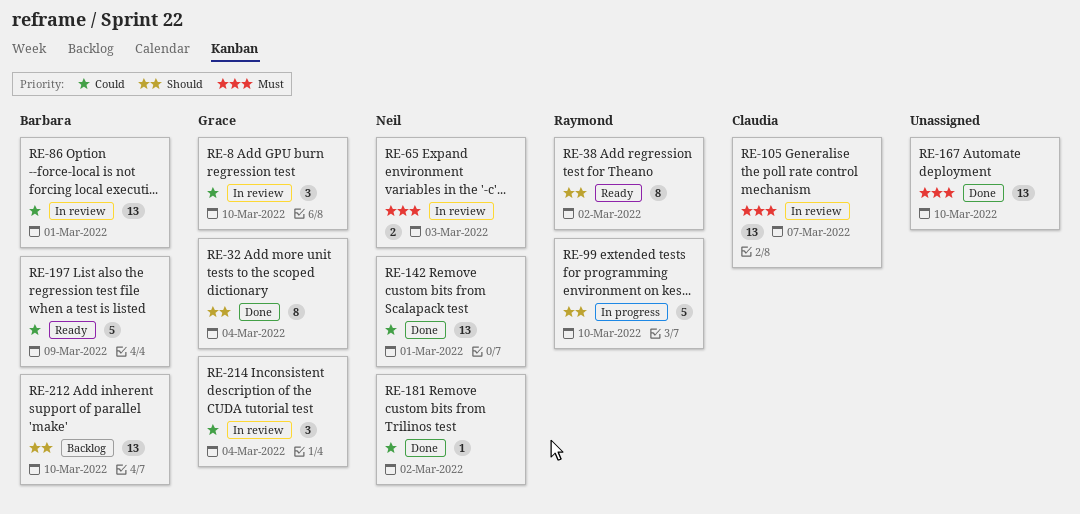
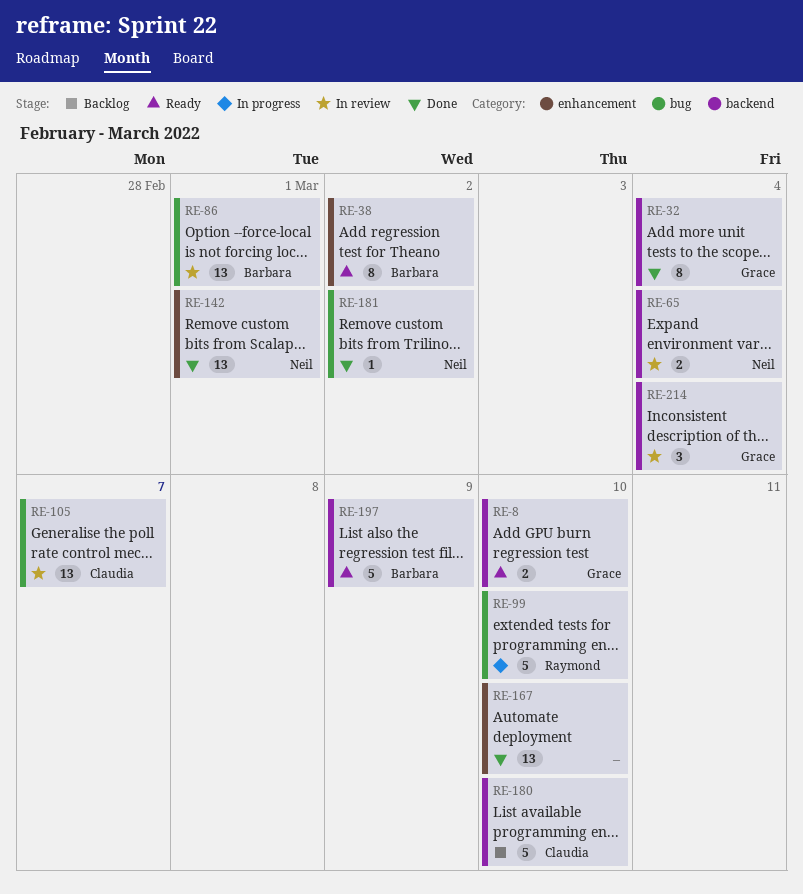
RE-8, status: In review -> Ready
RE-8, estimate: 3 -> 2
RE-38, owner: Raymond -> Barbara
RE-65, due: Mar 3 -> Mar 4
RE-180: none -> present
RE-212: present -> none

